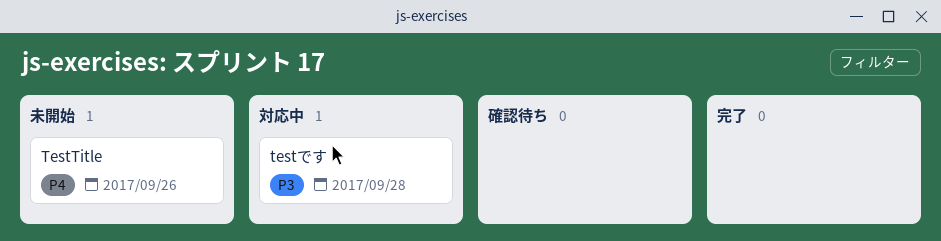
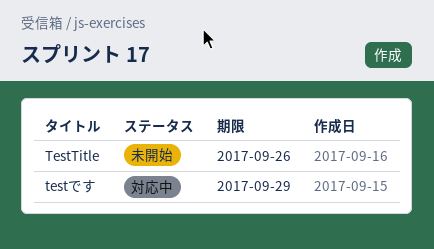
testです, due: Sep 28 -> Sep 29

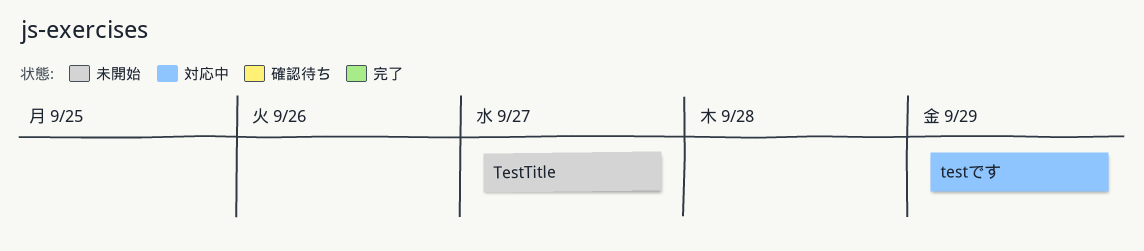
TestTitle, due: Sep 26 -> Sep 27

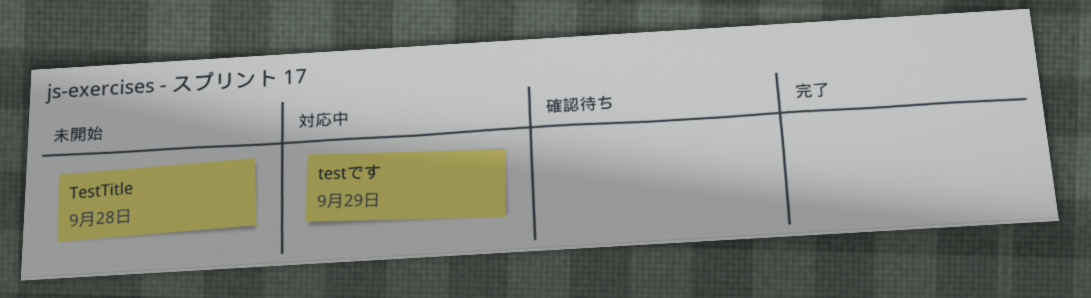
TestTitle, due: Sep 27 -> Sep 28

